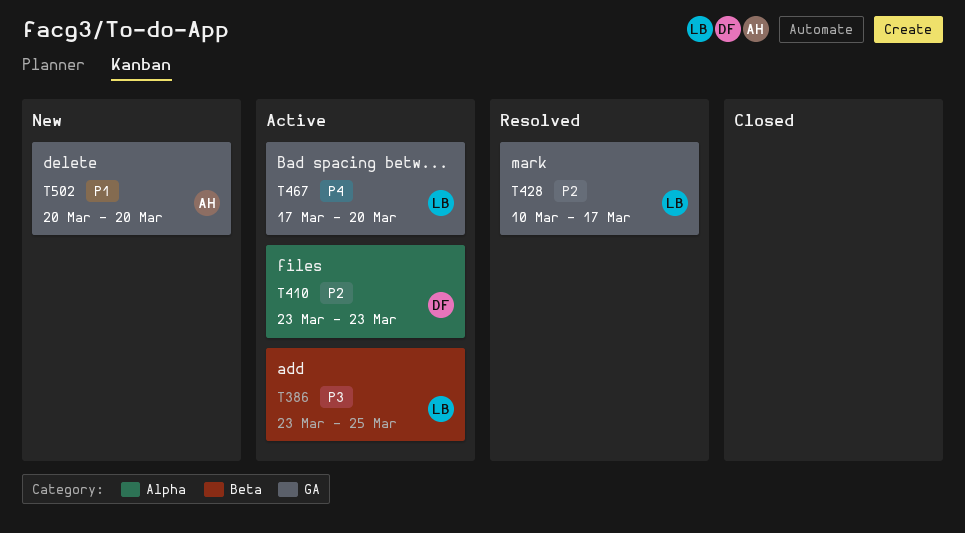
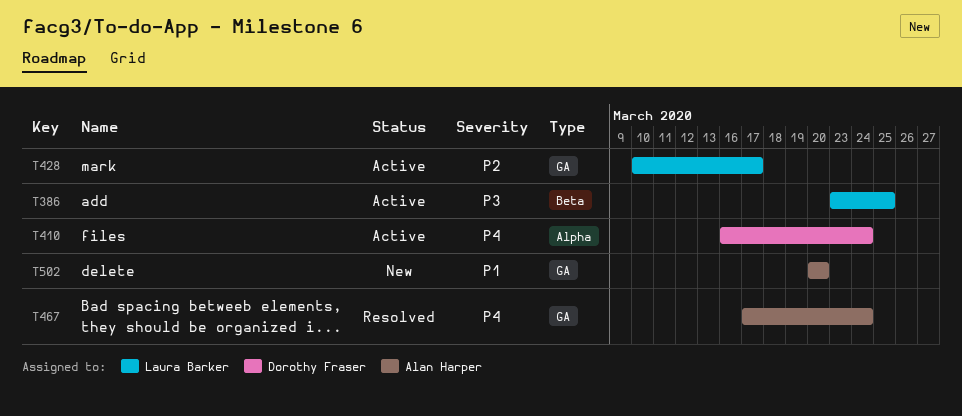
T410, priority: P2 -> P4
T410, start: Mar 23 -> Mar 16
T410, due: Mar 23 -> Mar 24
T428, status: Resolved -> Active
T467, status: Active -> Resolved
T467, owner: Laura Barker -> Alan Harper
T467, due: Mar 20 -> Mar 24

